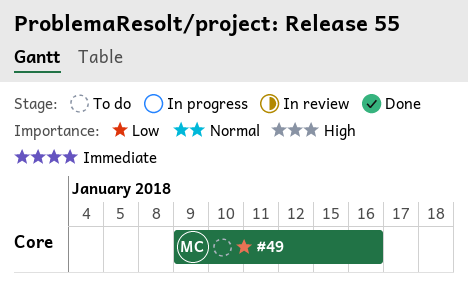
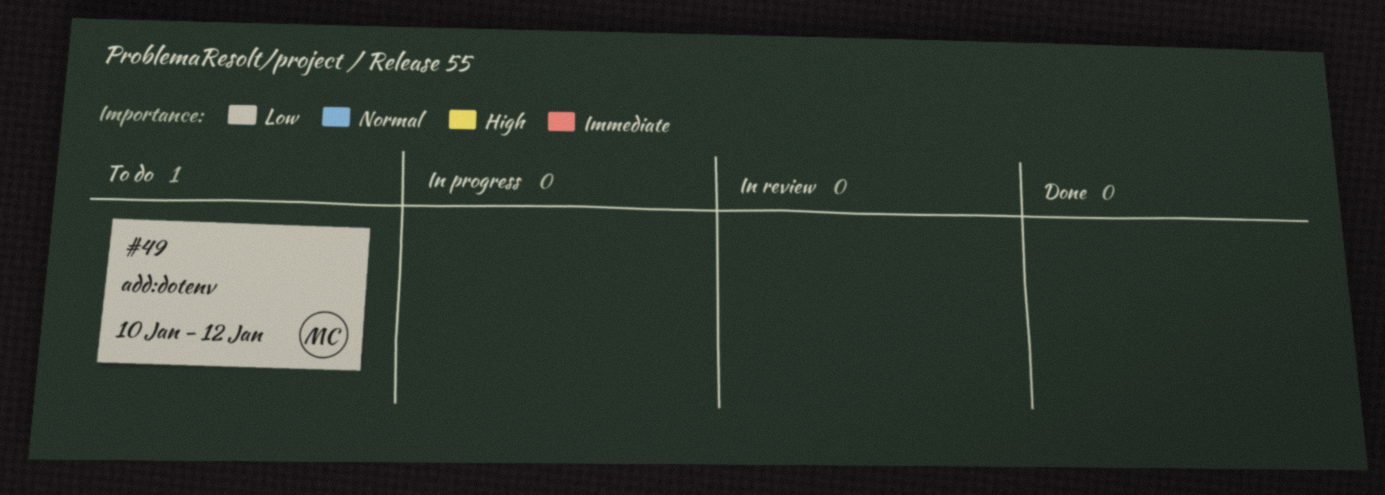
#49, start: Jan 9 -> Jan 10
#49, due: Jan 16 -> Jan 12

